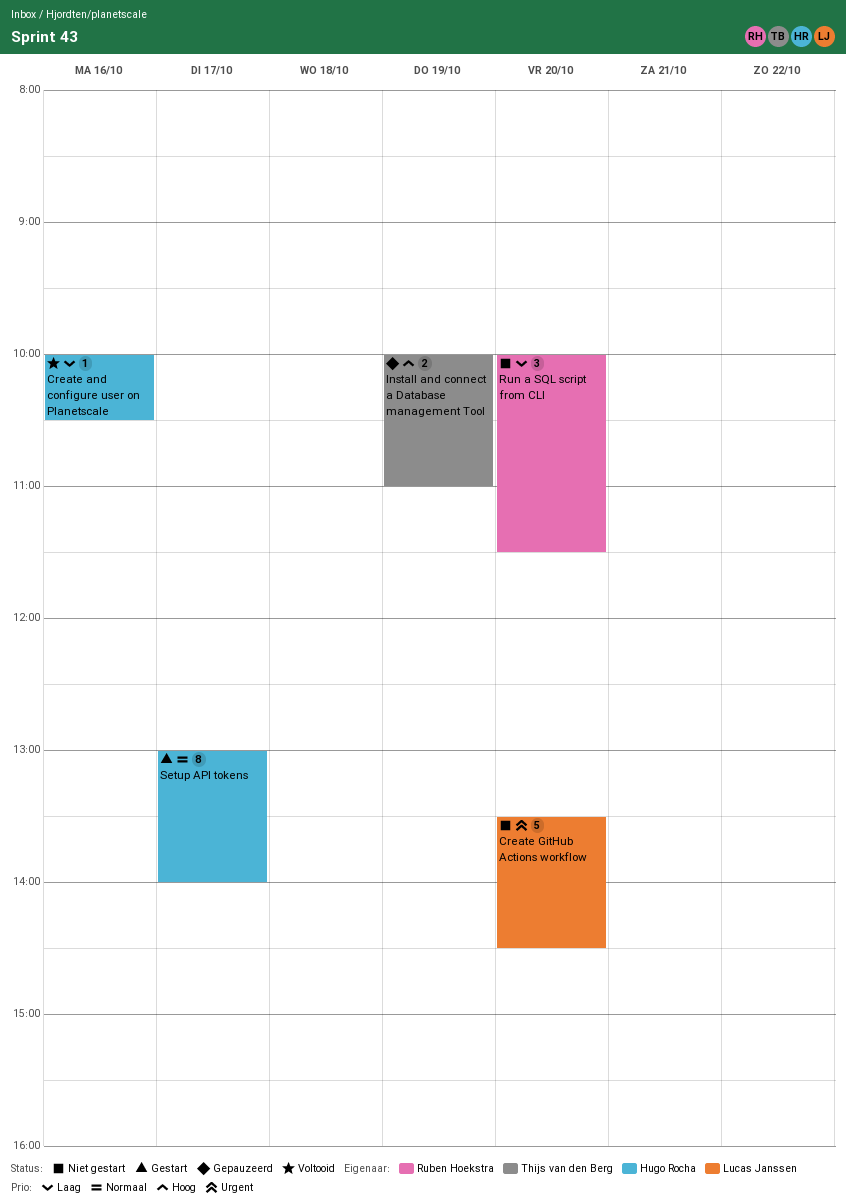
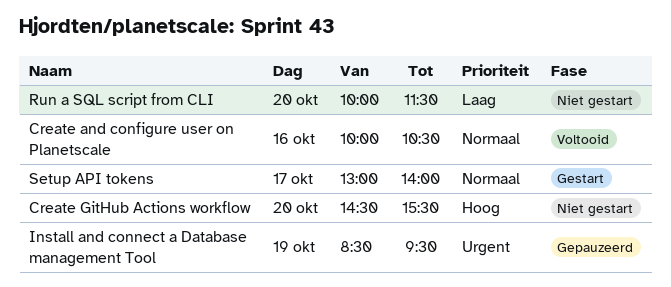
Create and configure user on Planetscale, priority: Laag -> Normaal
Create GitHub Actions workflow, priority: Urgent -> Hoog
Create GitHub Actions workflow, begins: 13:30 -> 14:30
Create GitHub Actions workflow, ends: 14:30 -> 15:30
Install and connect a Database management Tool, priority: Hoog -> Urgent
Install and connect a Database management Tool, begins: 10:00 -> 08:30
Install and connect a Database management Tool, ends: 11:00 -> 09:30

